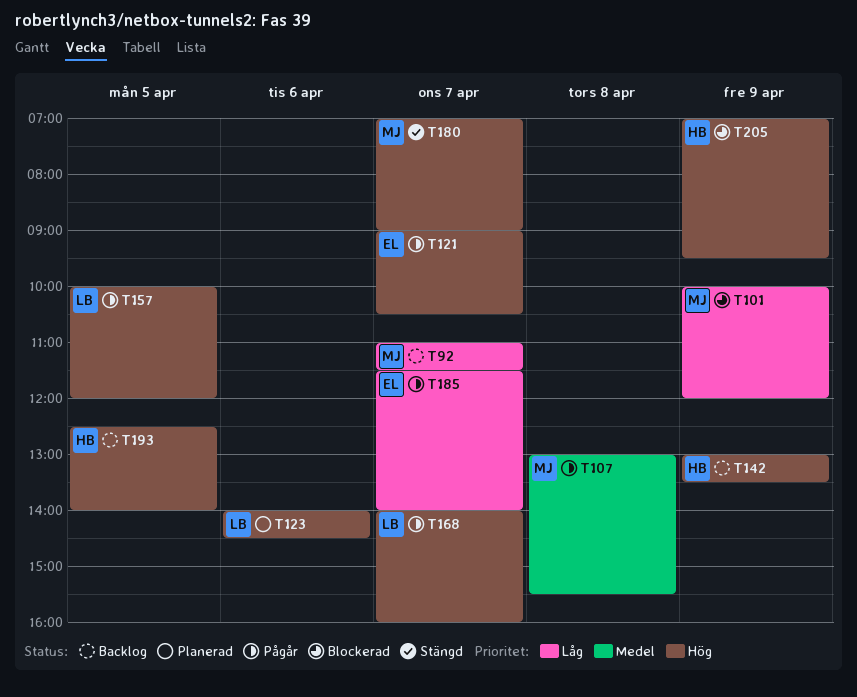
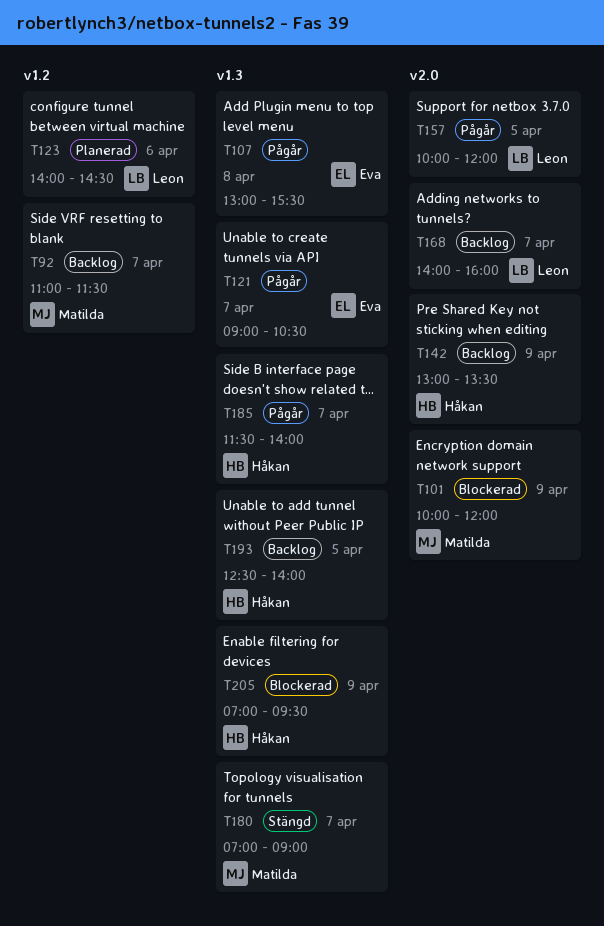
T107, owner: Matilda -> Eva
T168, status: Pågår -> Backlog
T185, owner: Eva -> Håkan

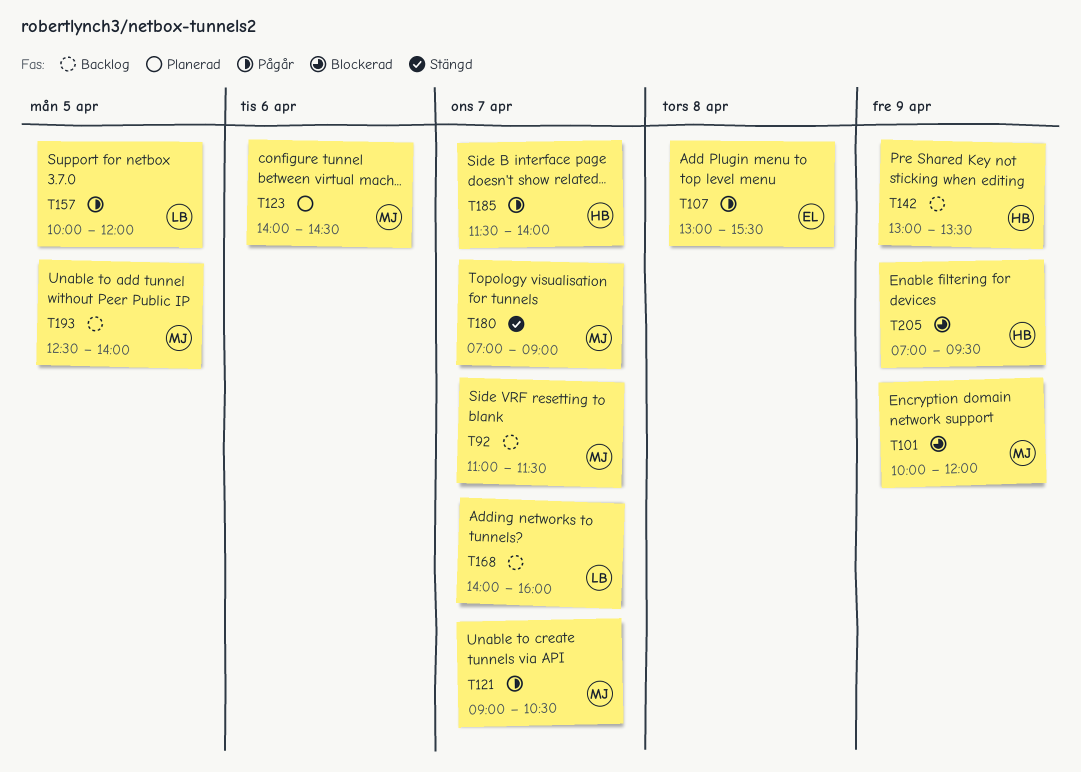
T121, owner: Eva -> Matilda
T123, owner: Leon -> Matilda
T193, owner: Håkan -> Matilda

